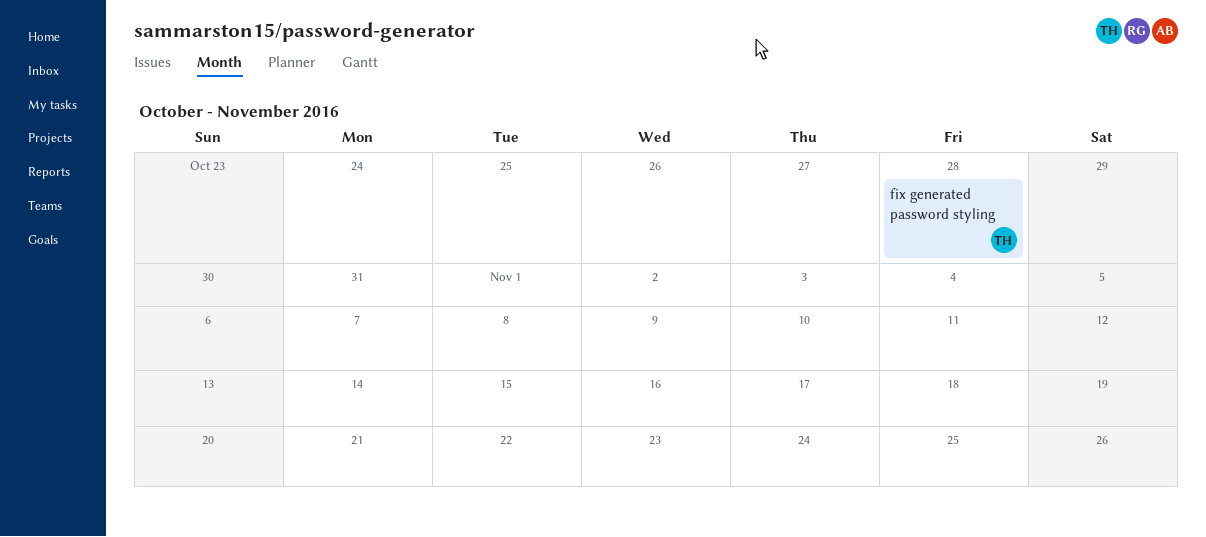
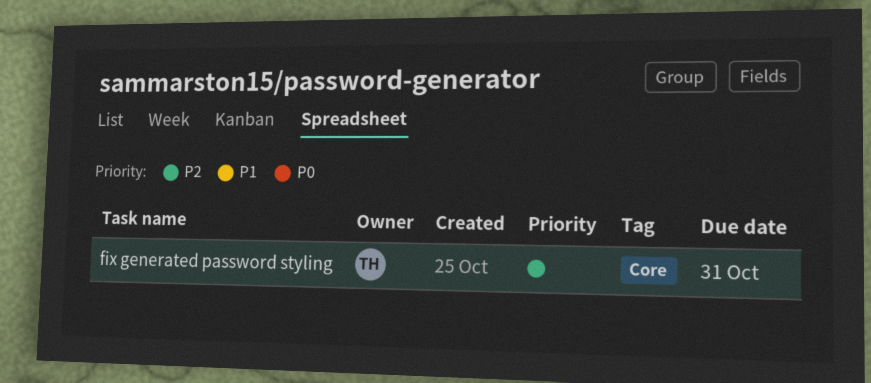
fix generated password styling, due: Oct 28 -> Oct 31

